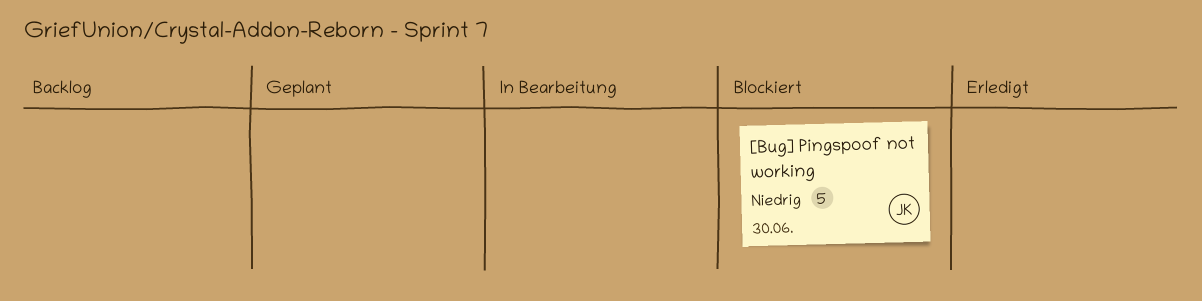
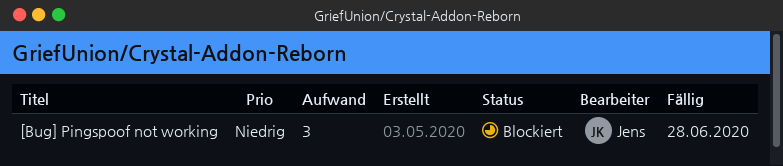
[Bug] Pingspoof not working, estimate: 5 -> 3
[Bug] Pingspoof not working, due: Jun 30 -> Jun 28

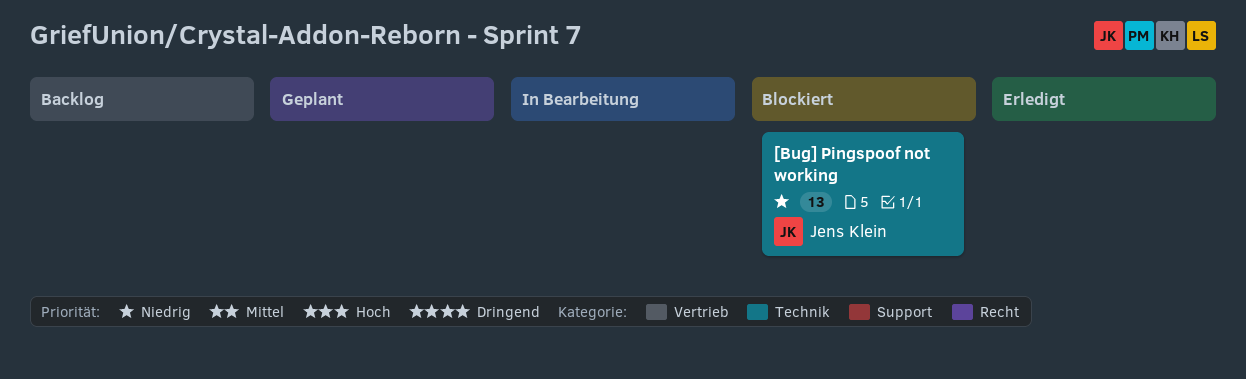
[Bug] Pingspoof not working, estimate: 3 -> 13

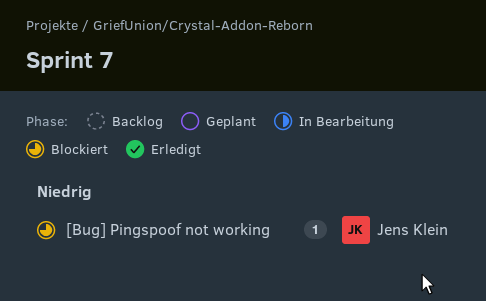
[Bug] Pingspoof not working, estimate: 13 -> 1

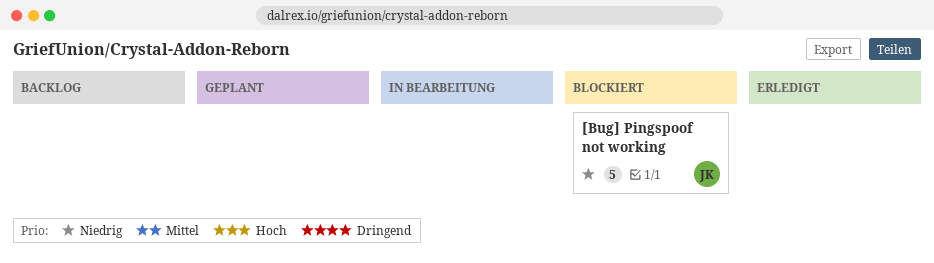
[Bug] Pingspoof not working, estimate: 1 -> 5

